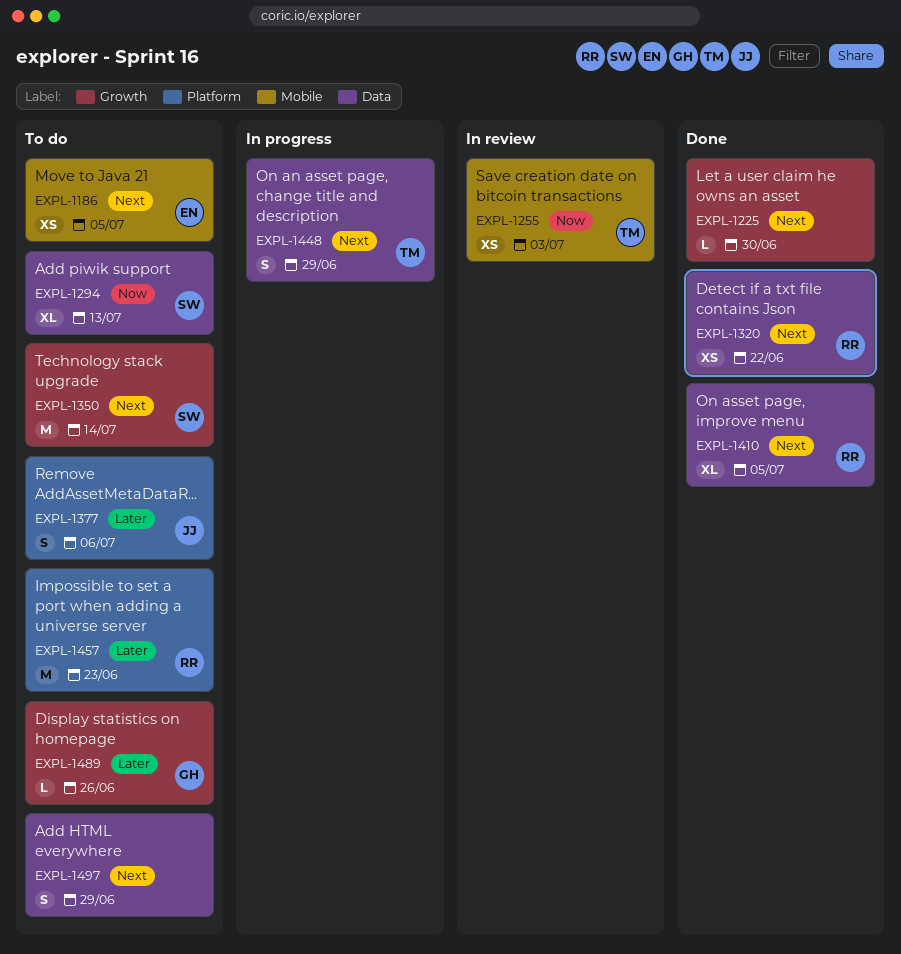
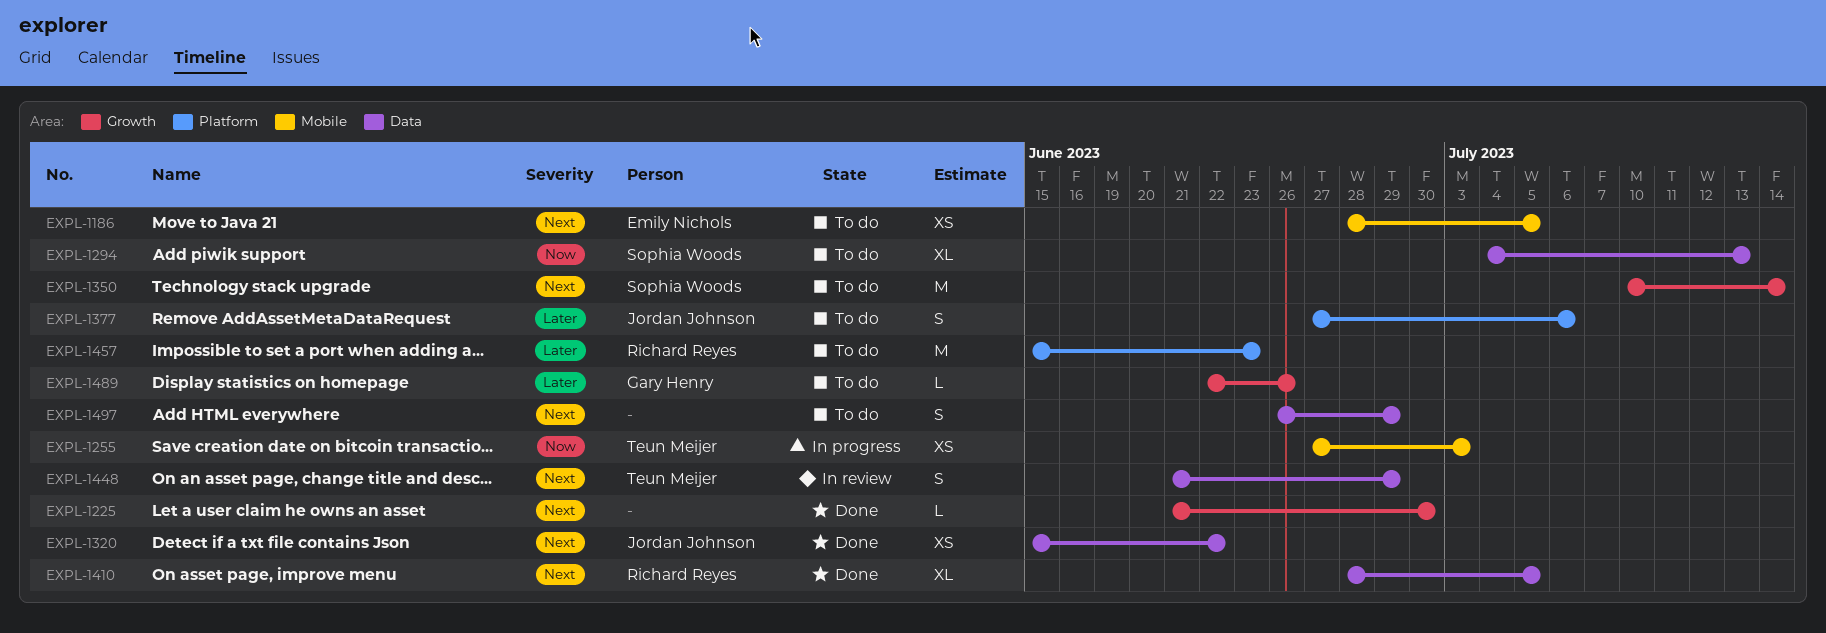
EXPL-1255, status: In review -> In progress
EXPL-1320, owner: Richard Reyes -> Jordan Johnson
EXPL-1448, status: In progress -> In review

